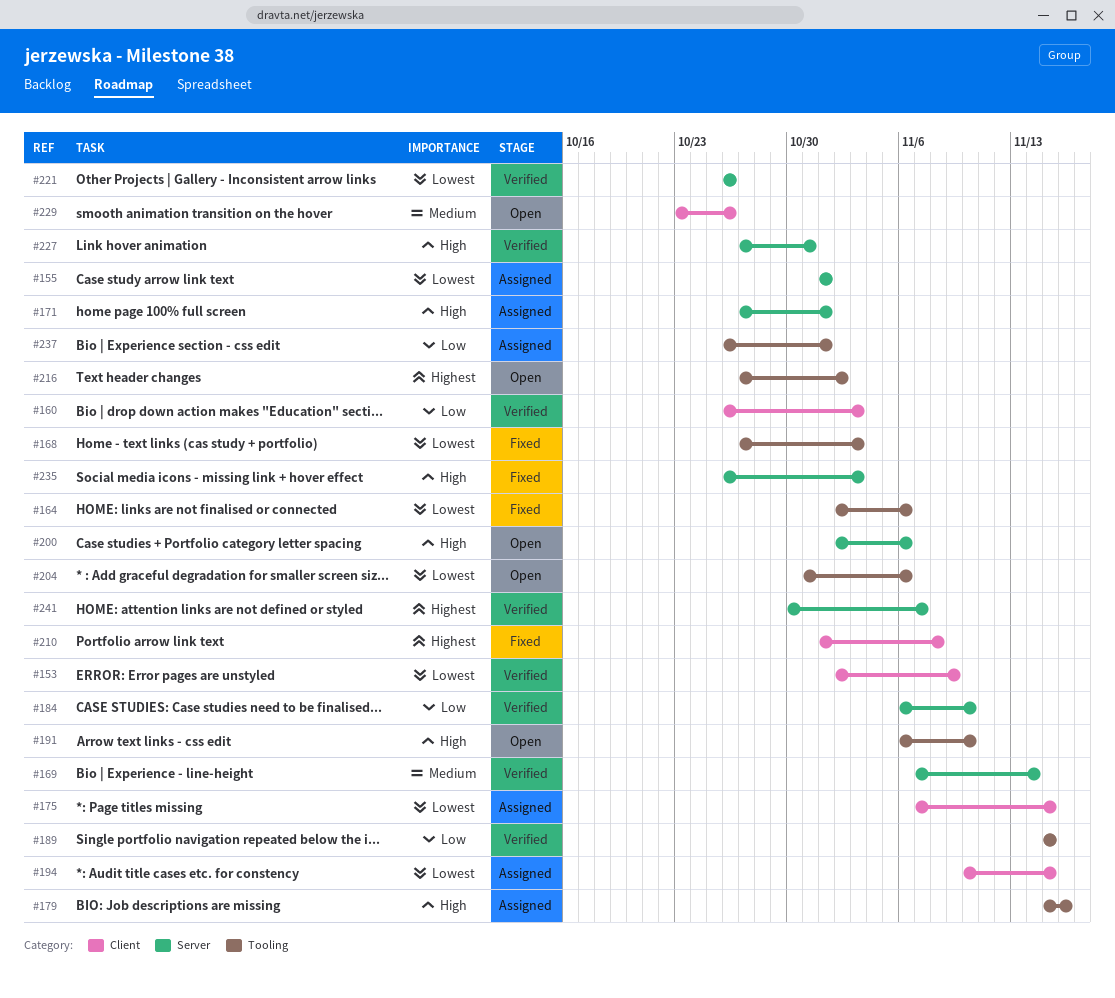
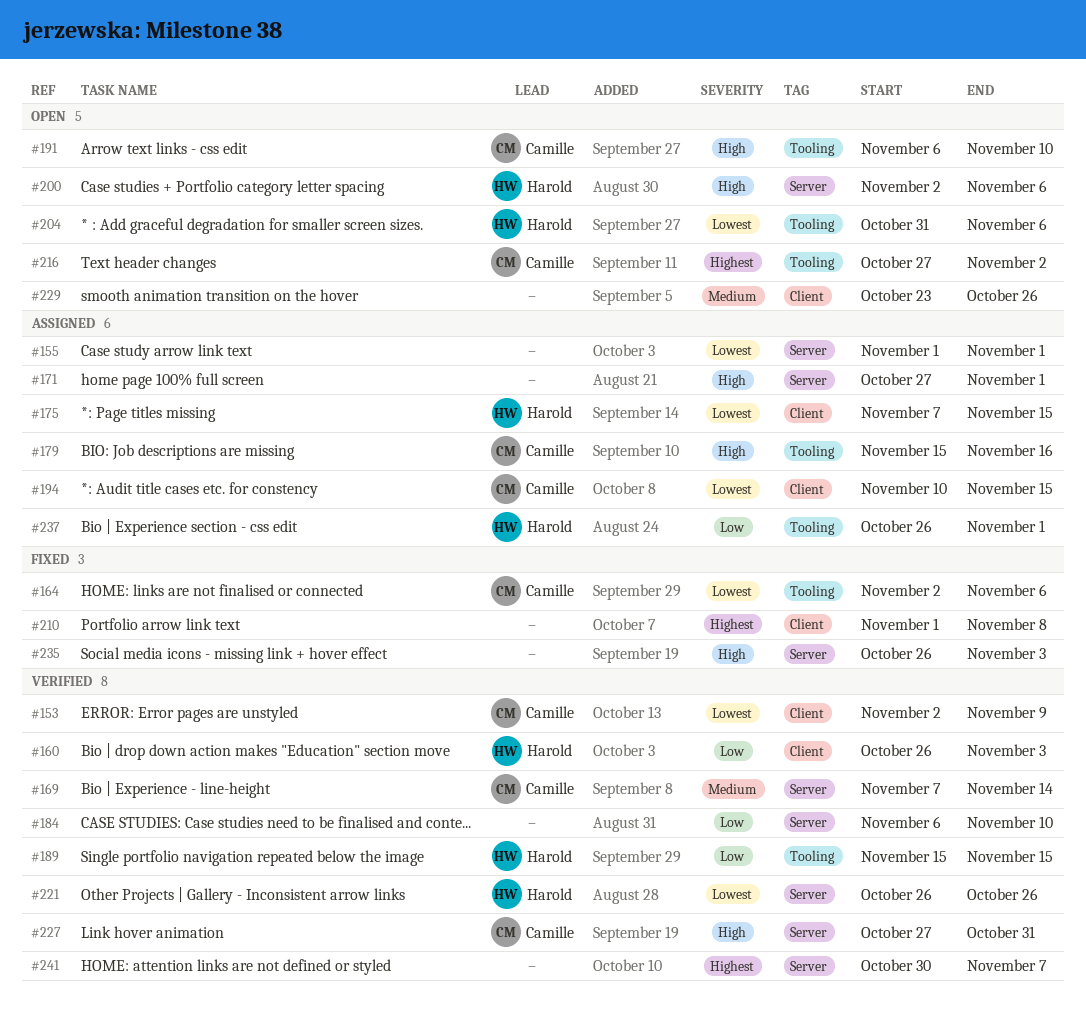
#168: present -> none

